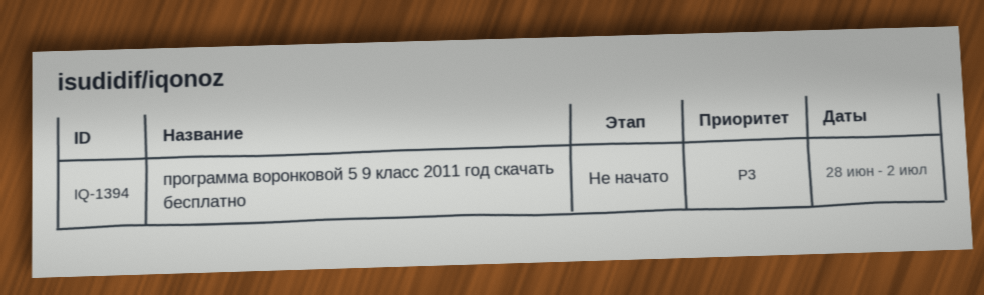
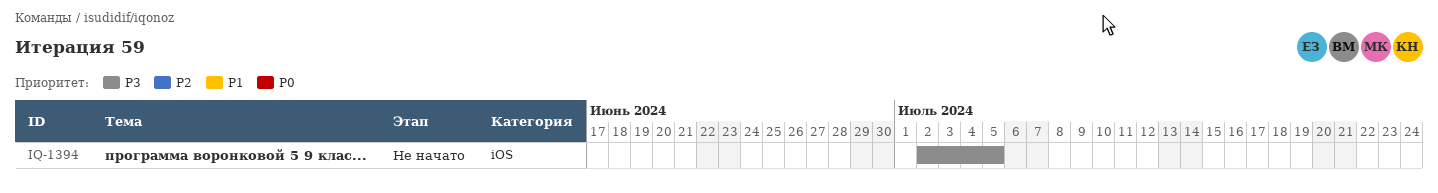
IQ-1394, start: Jun 28 -> Jul 2
IQ-1394, due: Jul 2 -> Jul 5

